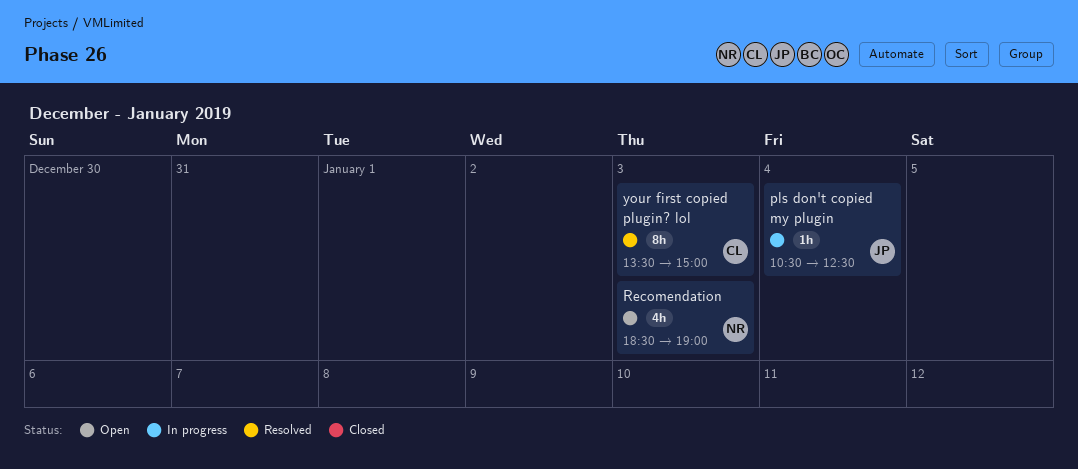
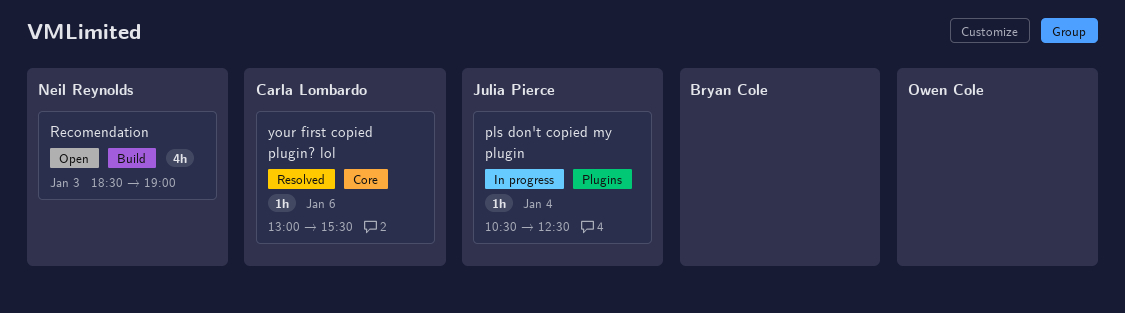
your first copied plugin? lol, estimate: 8h -> 1h
your first copied plugin? lol, day: Jan 3 -> Jan 6
your first copied plugin? lol, begins: 13:30 -> 13:00
your first copied plugin? lol, ends: 15:00 -> 15:30

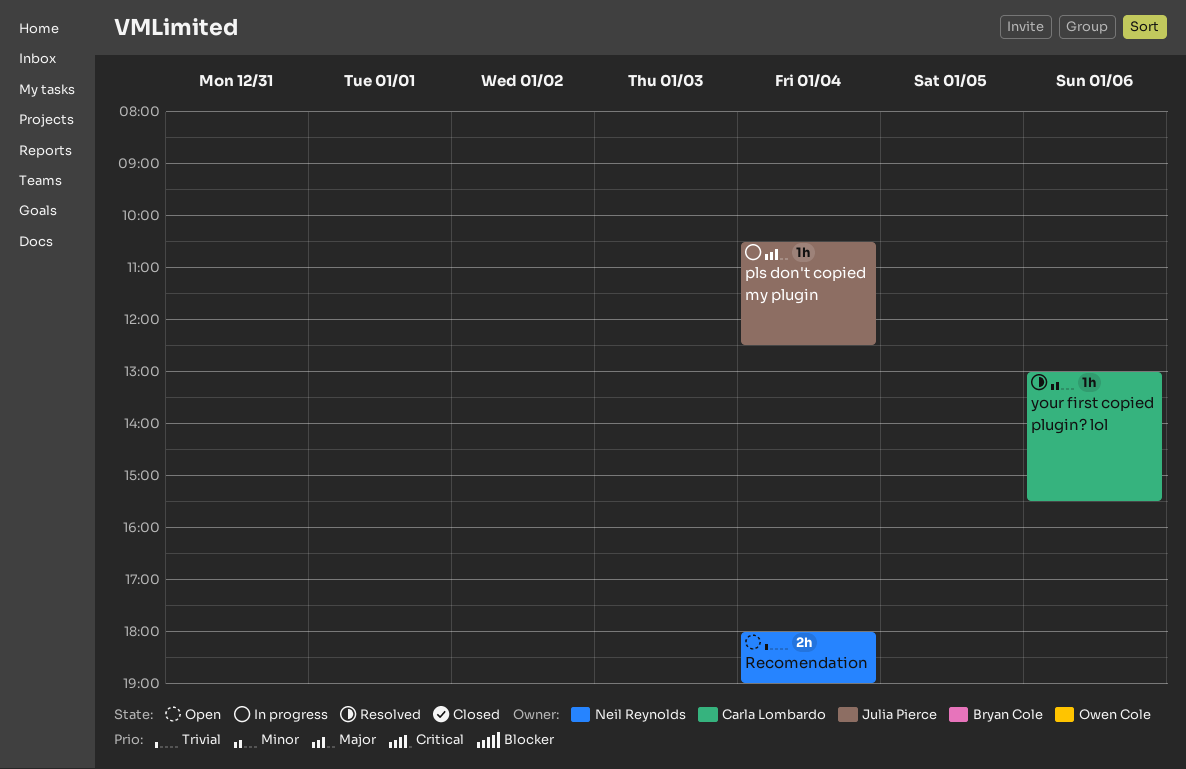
Recomendation, estimate: 4h -> 2h
Recomendation, day: Jan 3 -> Jan 4
Recomendation, begins: 18:30 -> 18:00

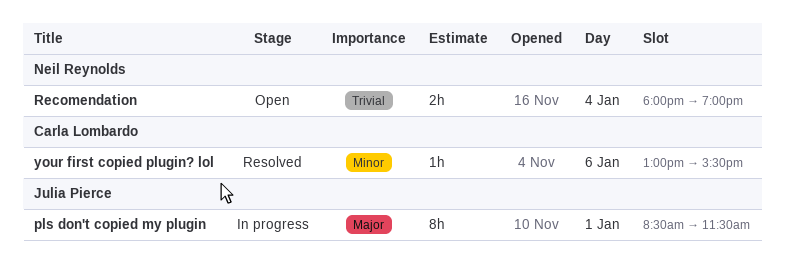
pls don't copied my plugin, estimate: 1h -> 8h
pls don't copied my plugin, day: Jan 4 -> Jan 1
pls don't copied my plugin, begins: 10:30 -> 08:30
pls don't copied my plugin, ends: 12:30 -> 11:30

